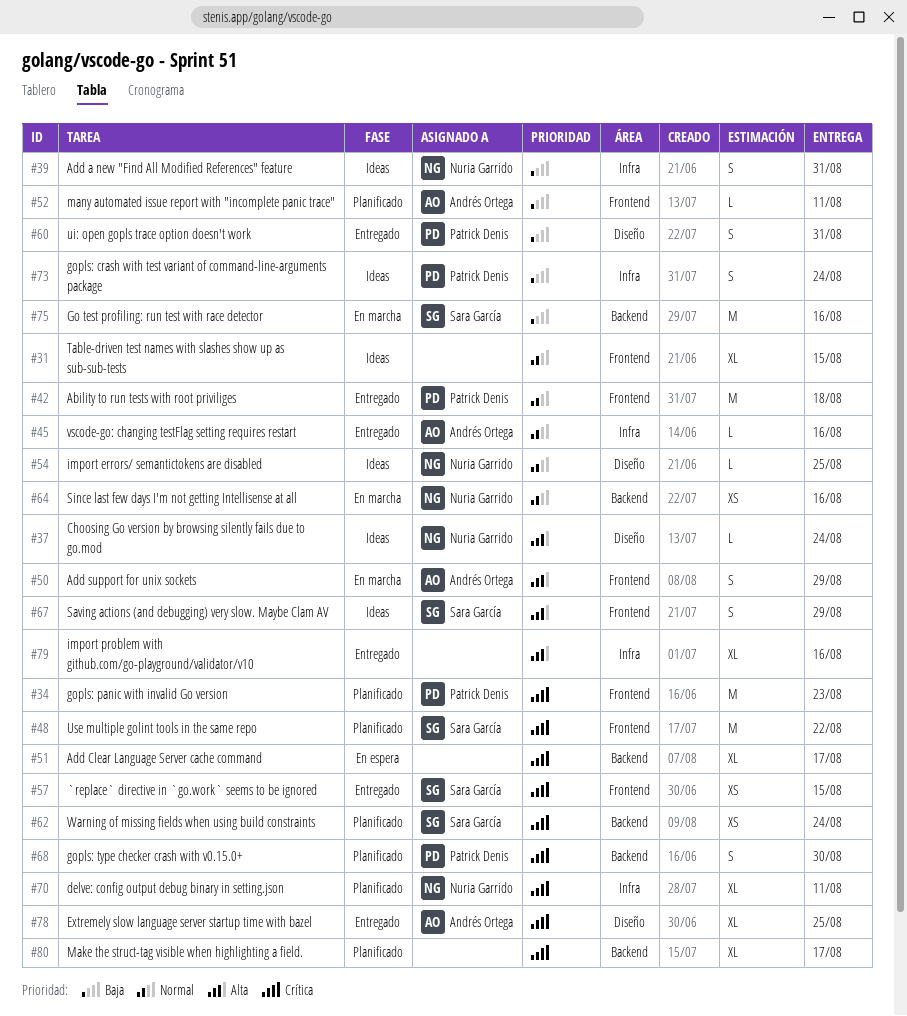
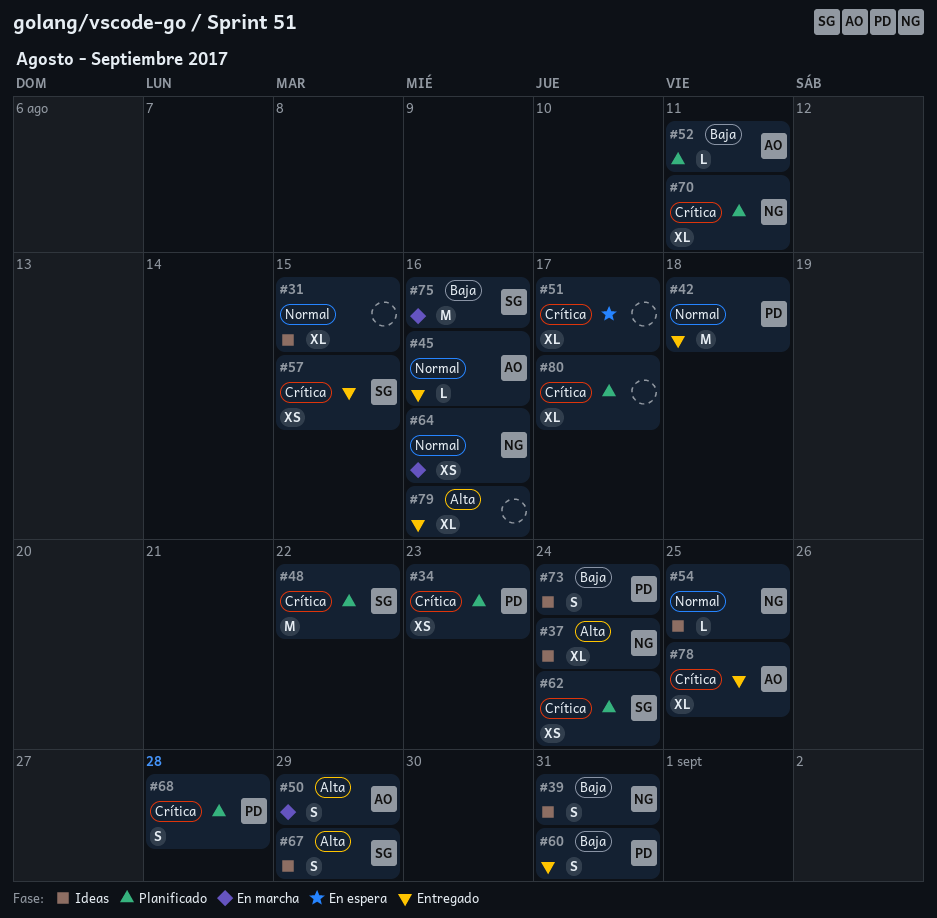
#34, estimate: M -> XS
#37, estimate: L -> XL
#68, due: Aug 30 -> Aug 28

